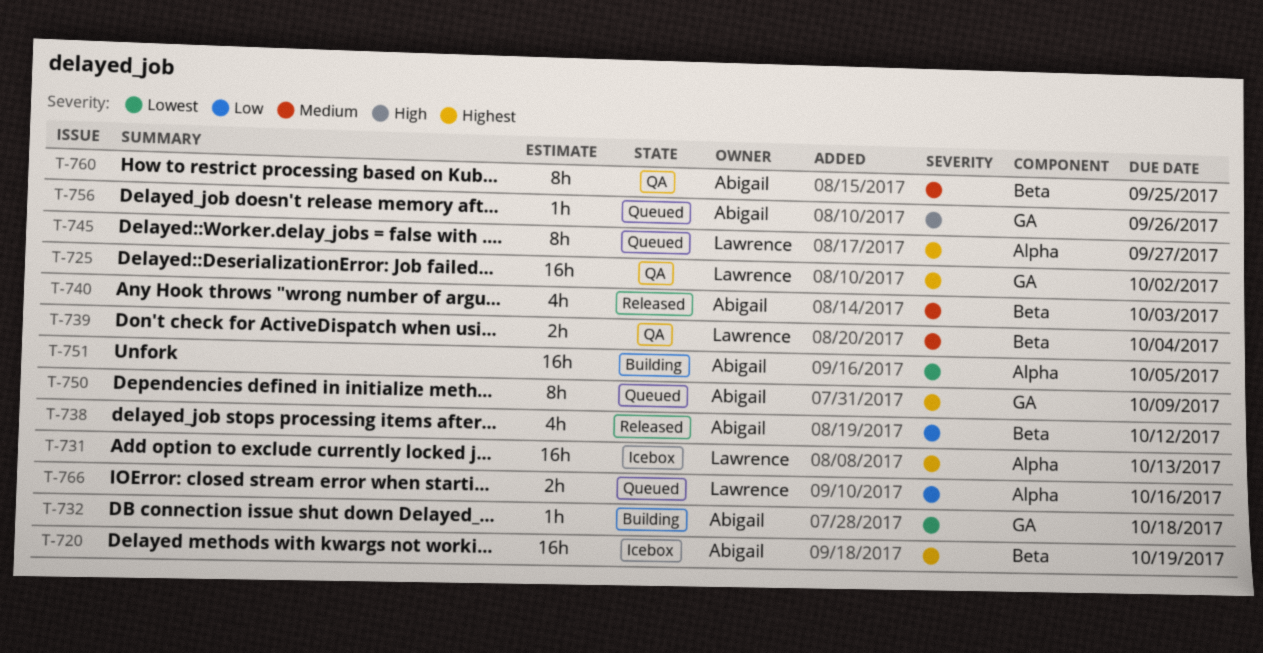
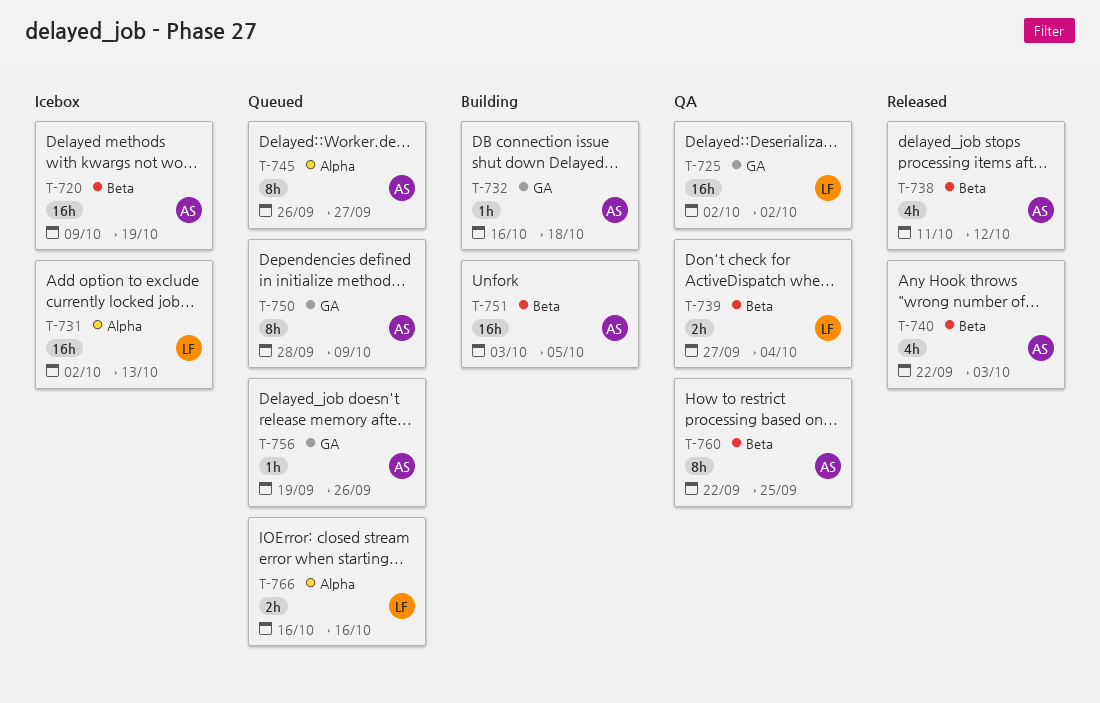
T-745, owner: Lawrence -> Abigail
T-751, label: Alpha -> Beta

